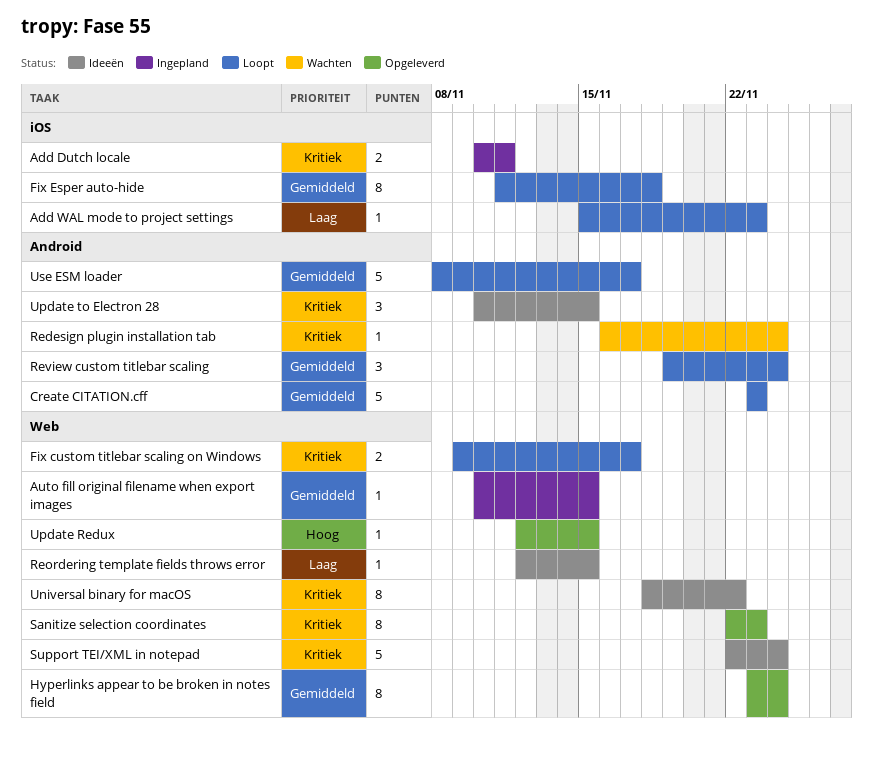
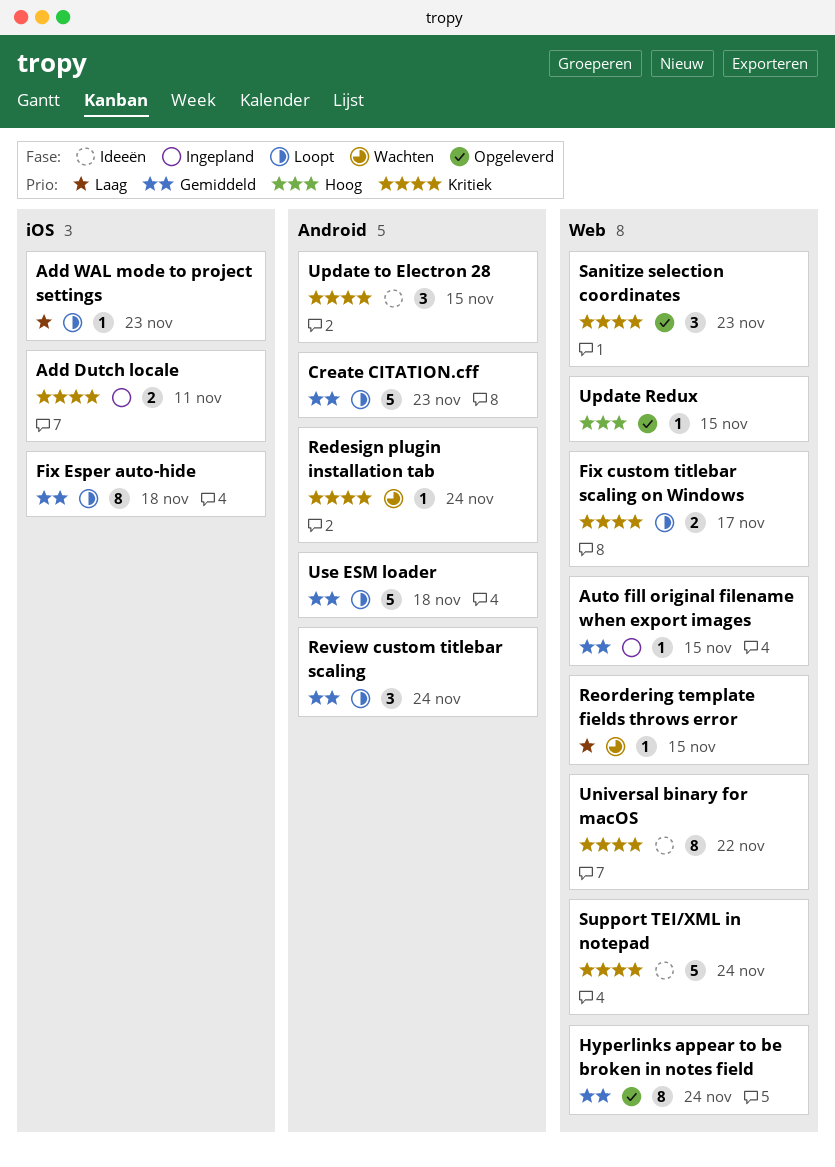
Reordering template fields throws error, status: Ideeën -> Wachten
Sanitize selection coordinates, estimate: 8 -> 3
Use ESM loader, due: Nov 17 -> Nov 18

